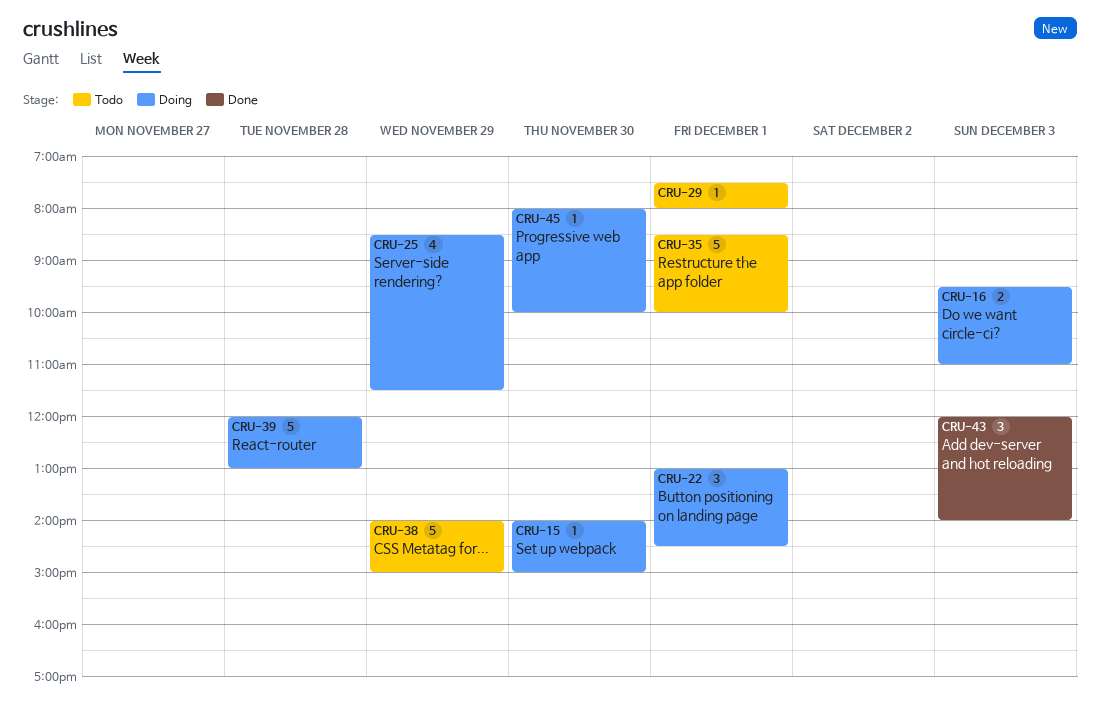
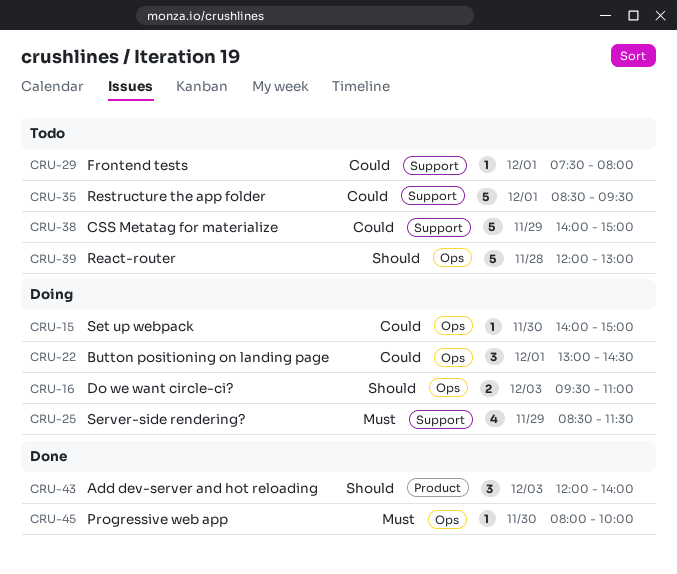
CRU-35, ends: 10:00 -> 09:30
CRU-39, status: Doing -> Todo
CRU-45, status: Doing -> Done

